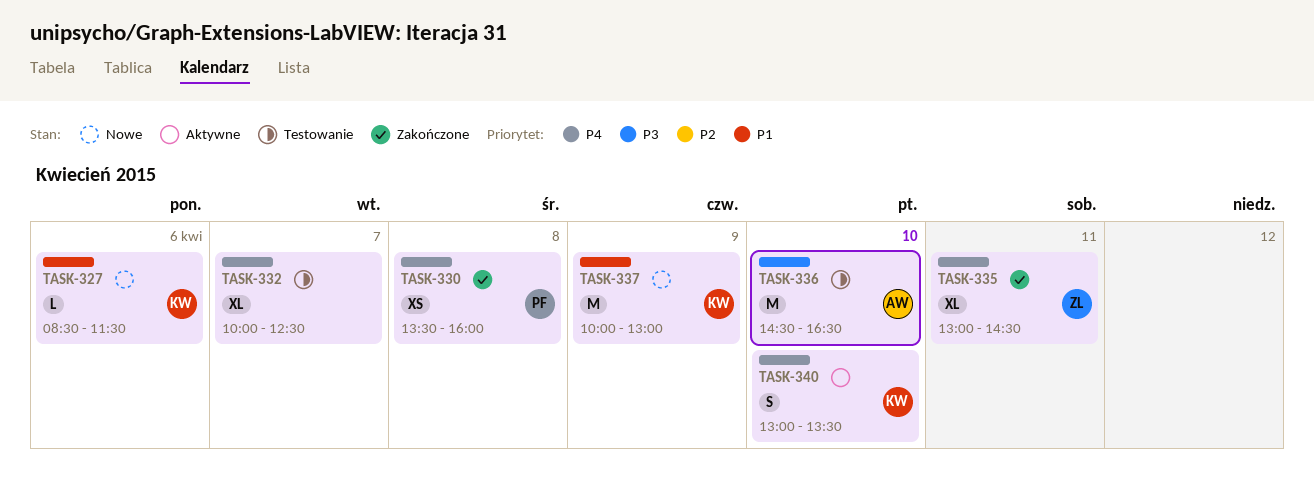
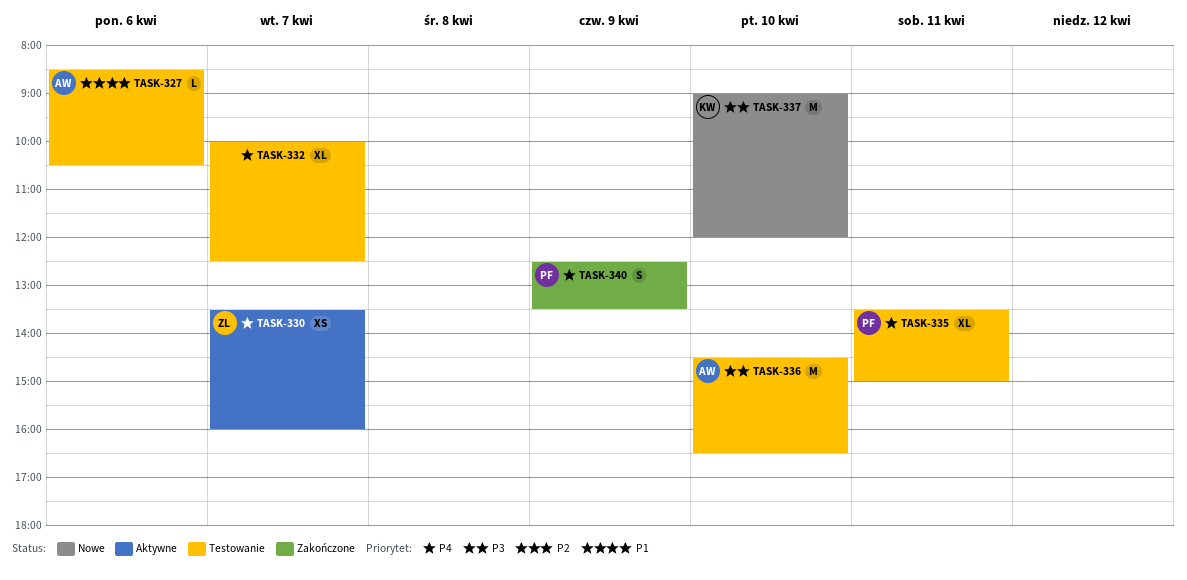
TASK-327, status: Nowe -> Testowanie
TASK-327, owner: KW -> AW
TASK-327, ends: 11:30 -> 10:30
TASK-330, status: Zakończone -> Aktywne
TASK-330, owner: PF -> ZL
TASK-330, day: Apr 8 -> Apr 7
TASK-335, status: Zakończone -> Testowanie
TASK-335, owner: ZL -> PF
TASK-335, begins: 13:00 -> 13:30
TASK-335, ends: 14:30 -> 15:00
TASK-337, priority: P1 -> P3
TASK-337, day: Apr 9 -> Apr 10
TASK-337, begins: 10:00 -> 09:00
TASK-337, ends: 13:00 -> 12:00
TASK-340, status: Aktywne -> Zakończone
TASK-340, owner: KW -> PF
TASK-340, day: Apr 10 -> Apr 9
TASK-340, begins: 13:00 -> 12:30

